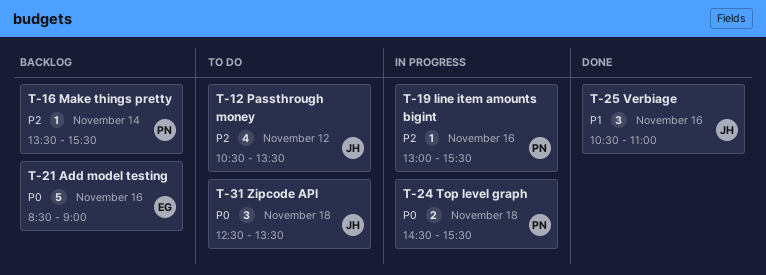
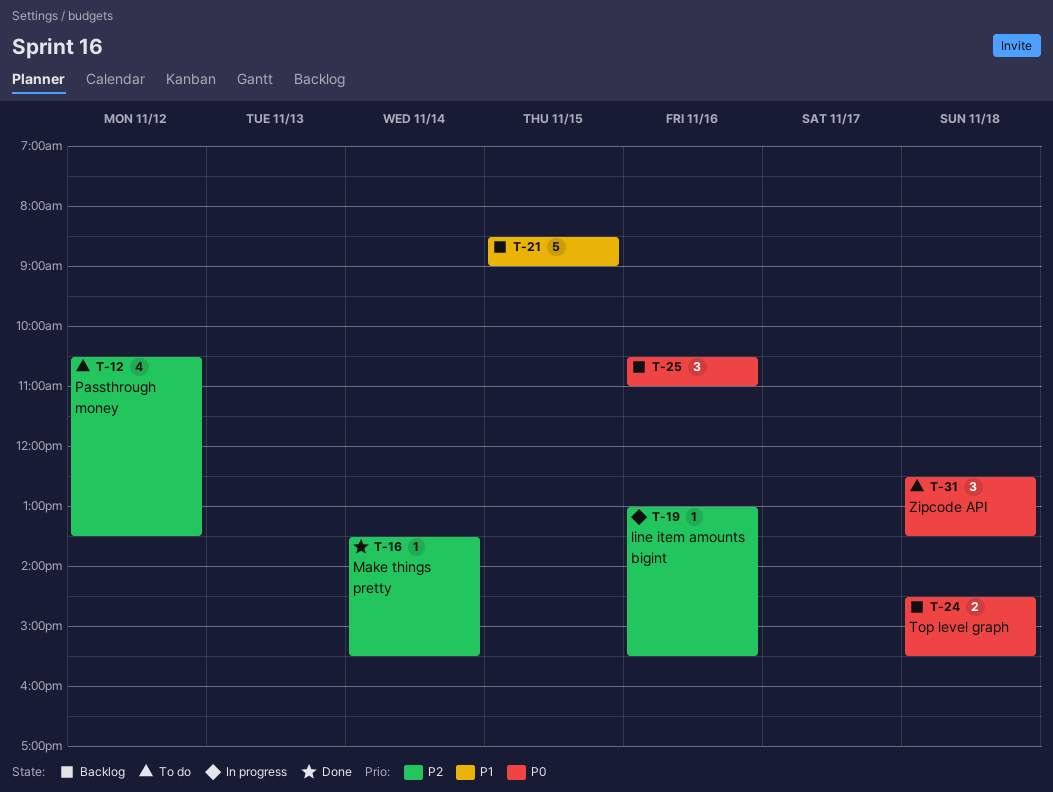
T-16, status: Backlog -> Done
T-21, priority: P0 -> P1
T-21, day: Nov 16 -> Nov 15
T-24, status: In progress -> Backlog
T-25, status: Done -> Backlog
T-25, priority: P1 -> P0

